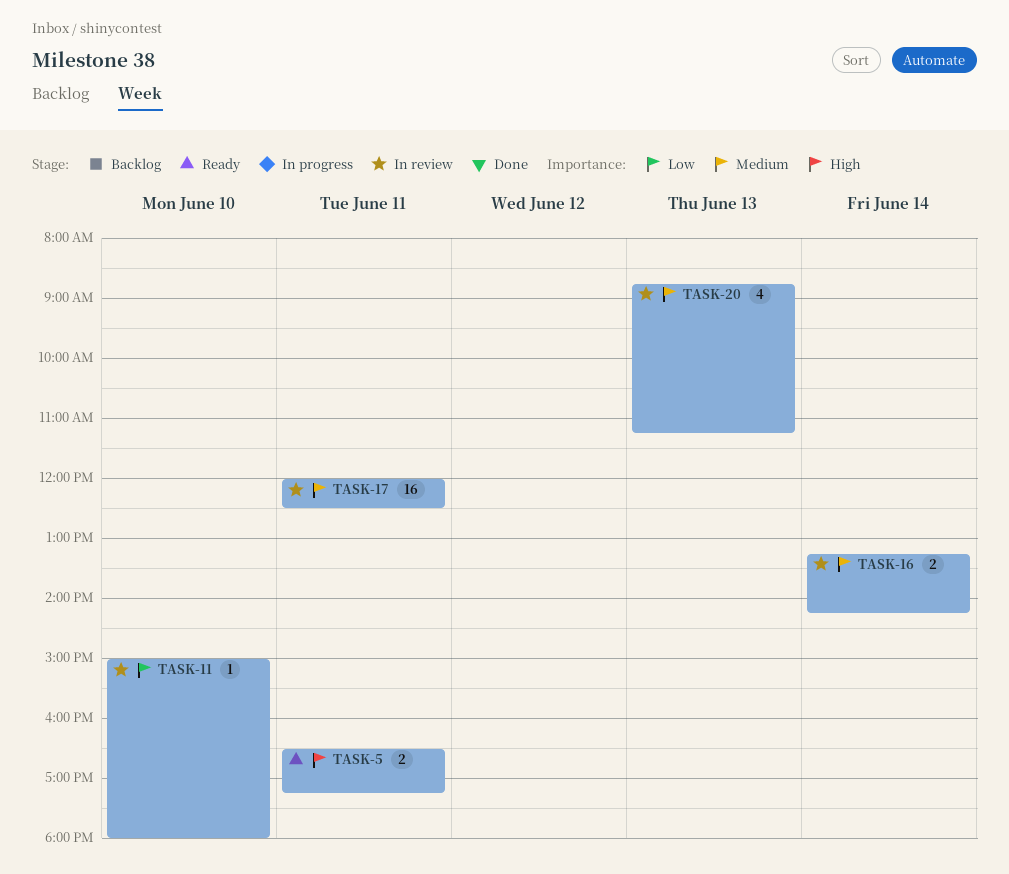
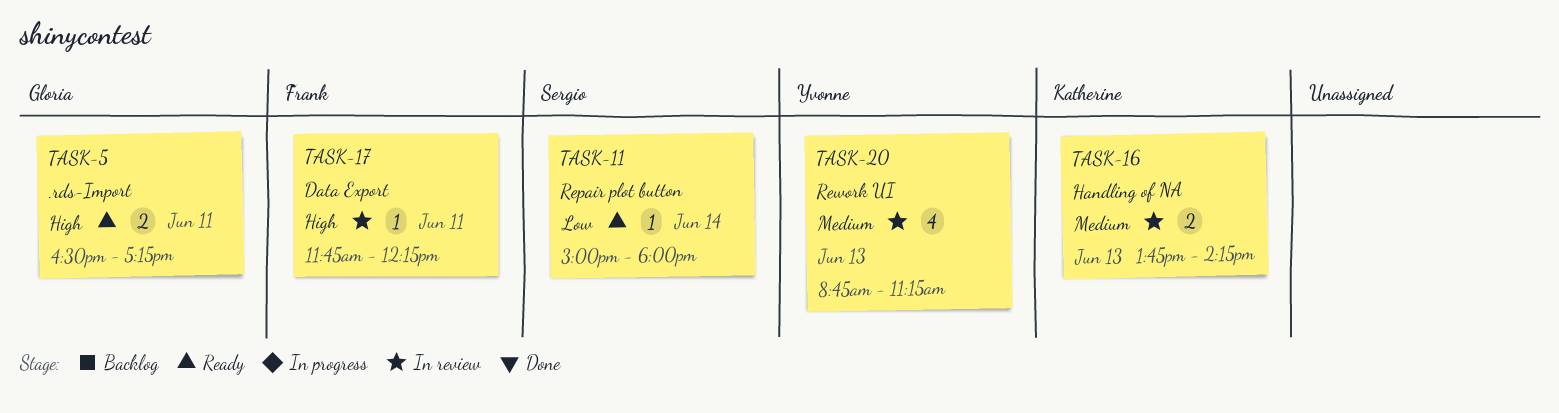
TASK-11, status: In review -> Ready
TASK-11, day: Jun 10 -> Jun 14
TASK-16, day: Jun 14 -> Jun 13
TASK-16, begins: 13:15 -> 13:45
TASK-17, priority: Medium -> High
TASK-17, estimate: 16 -> 1
TASK-17, begins: 12:00 -> 11:45
TASK-17, ends: 12:30 -> 12:15

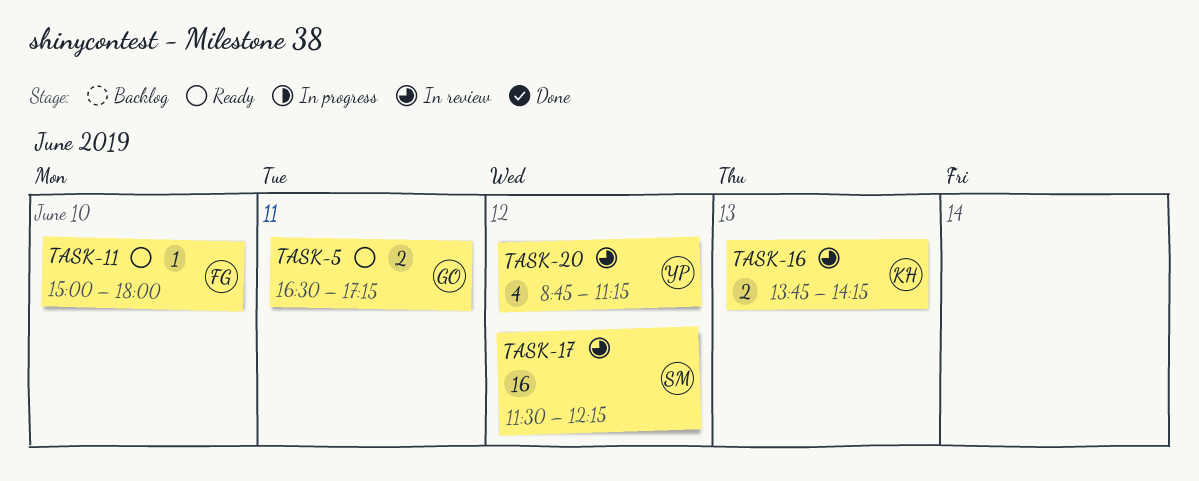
TASK-11, owner: Sergio -> Frank
TASK-11, day: Jun 14 -> Jun 10
TASK-17, owner: Frank -> Sergio
TASK-17, estimate: 1 -> 16
TASK-17, day: Jun 11 -> Jun 12
TASK-17, begins: 11:45 -> 11:30
TASK-20, day: Jun 13 -> Jun 12

